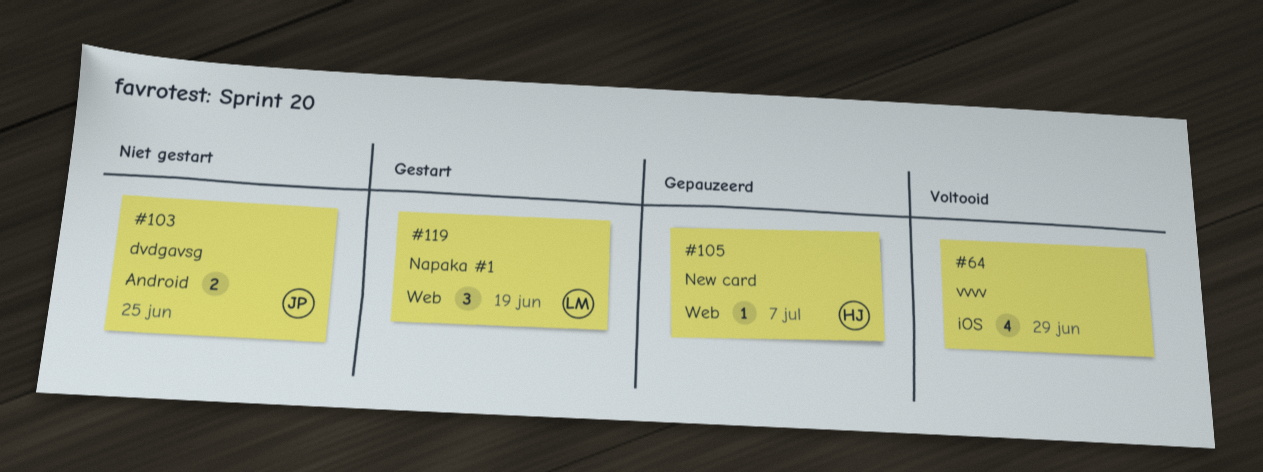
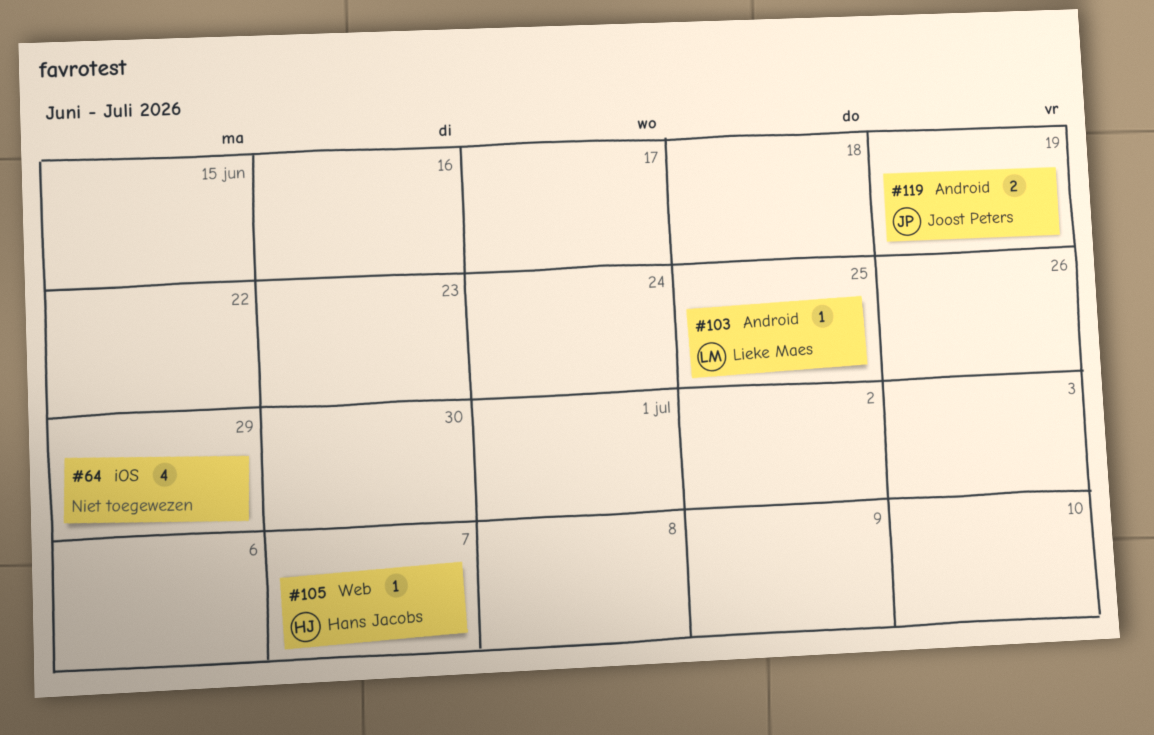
#103, owner: Joost Peters -> Lieke Maes
#103, estimate: 2 -> 1
#119, owner: Lieke Maes -> Joost Peters
#119, label: Web -> Android
#119, estimate: 3 -> 2

